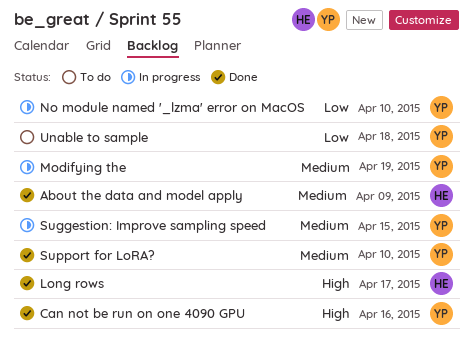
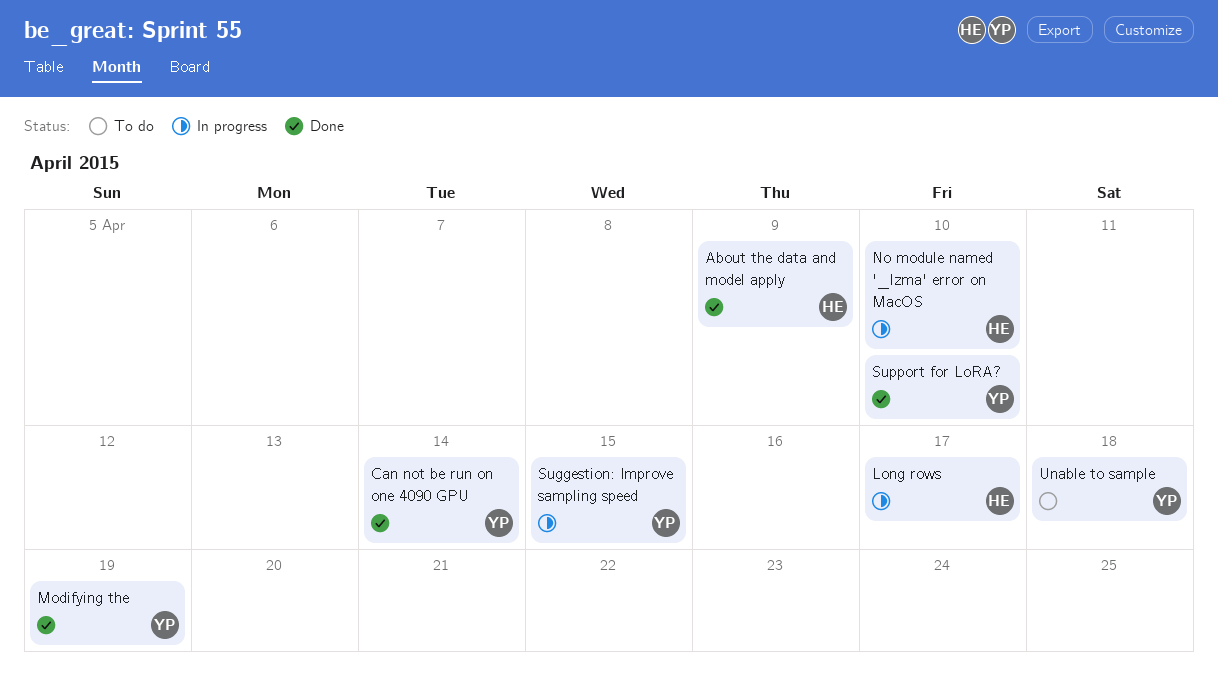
Can not be run on one 4090 GPU, due: Apr 16 -> Apr 14
Long rows, status: Done -> In progress
Modifying the, status: In progress -> Done
No module named '_lzma' error on MacOS, owner: YP -> HE

